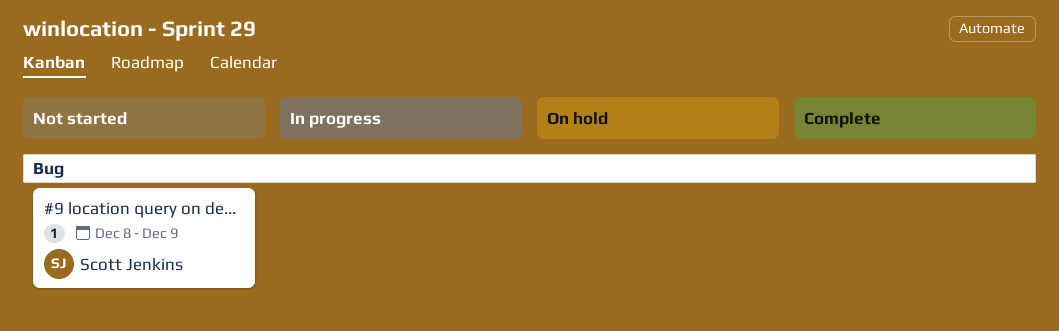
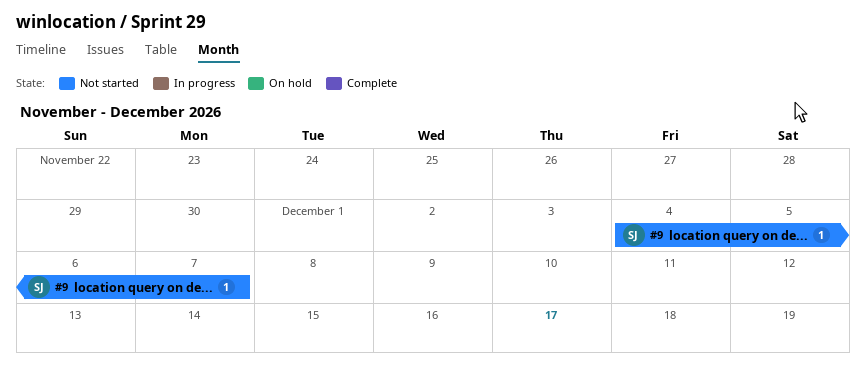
#9, start: Dec 8 -> Dec 4
#9, due: Dec 9 -> Dec 7

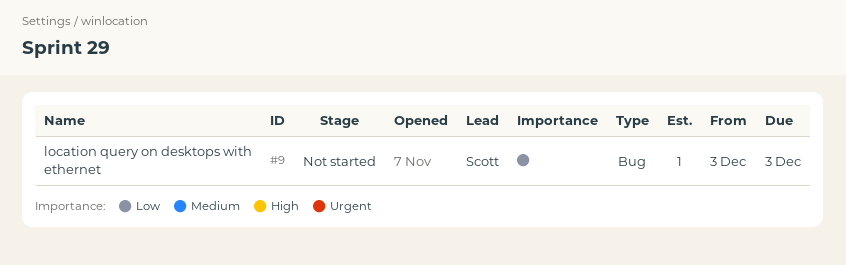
#9, start: Dec 4 -> Dec 3
#9, due: Dec 7 -> Dec 3

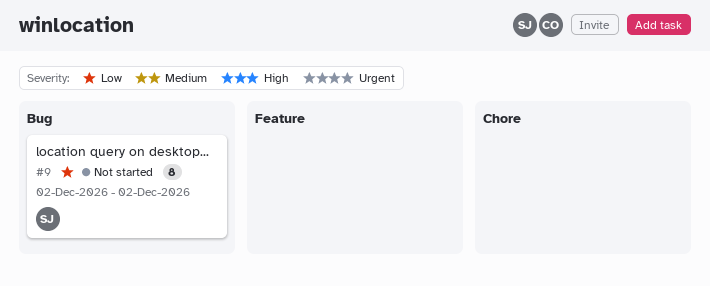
#9, estimate: 1 -> 8
#9, start: Dec 3 -> Dec 2
#9, due: Dec 3 -> Dec 2

